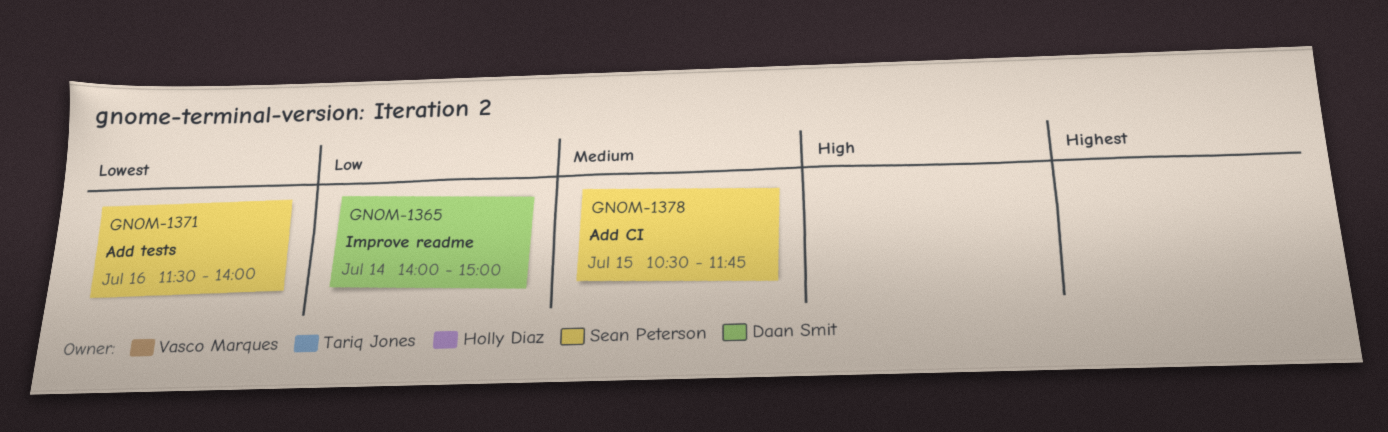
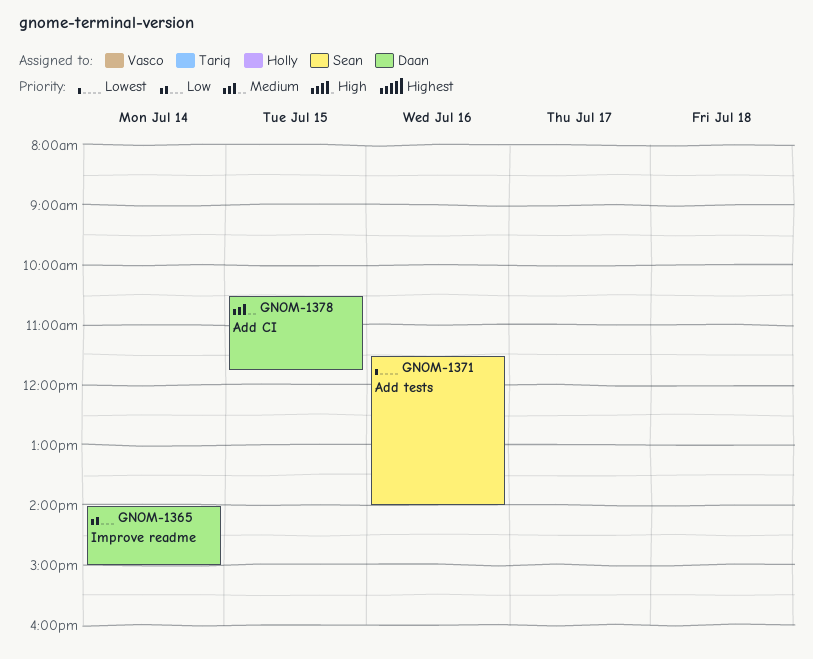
GNOM-1378, owner: Sean Peterson -> Daan Smit

